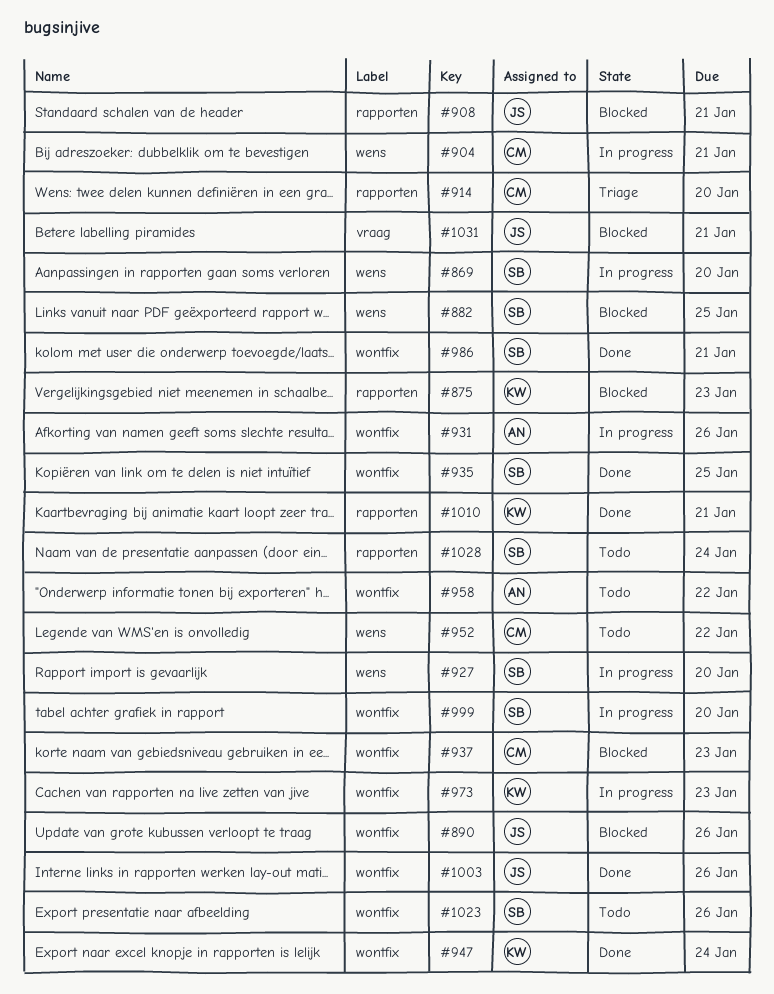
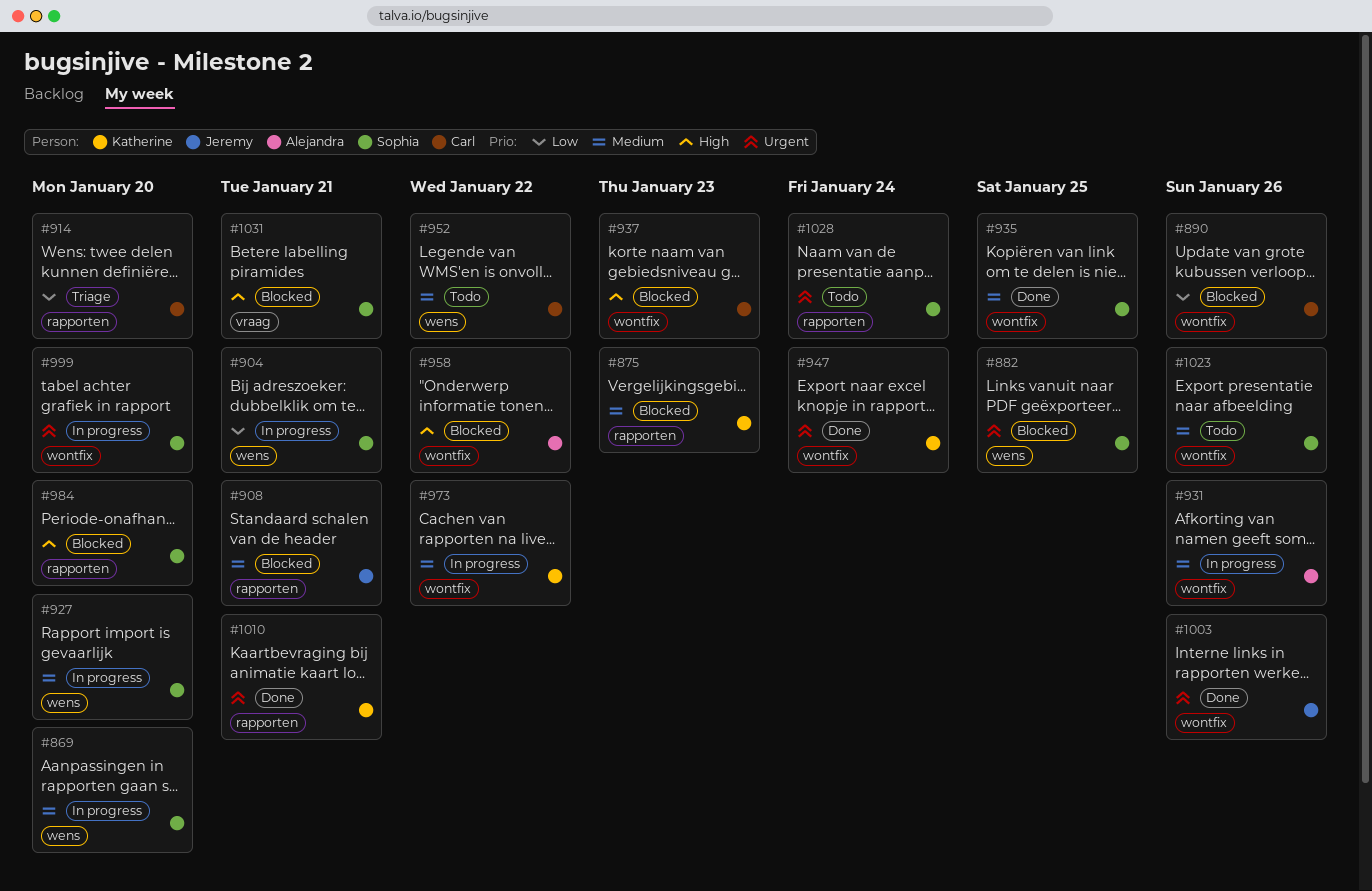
#890, owner: Jeremy -> Carl
#904, owner: Carl -> Sophia
#958, status: Todo -> Blocked
#973, due: Jan 23 -> Jan 22
#984: none -> present
#986: present -> none
#1031, owner: Jeremy -> Sophia

